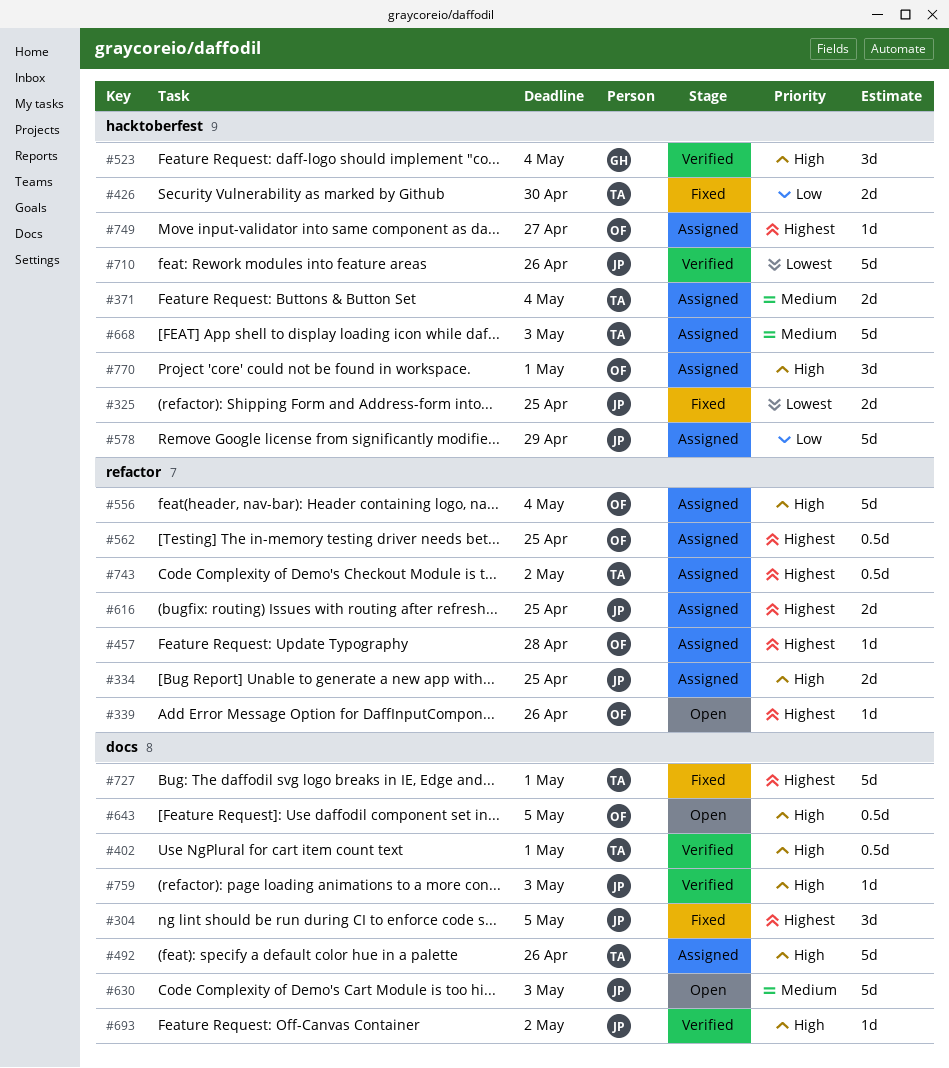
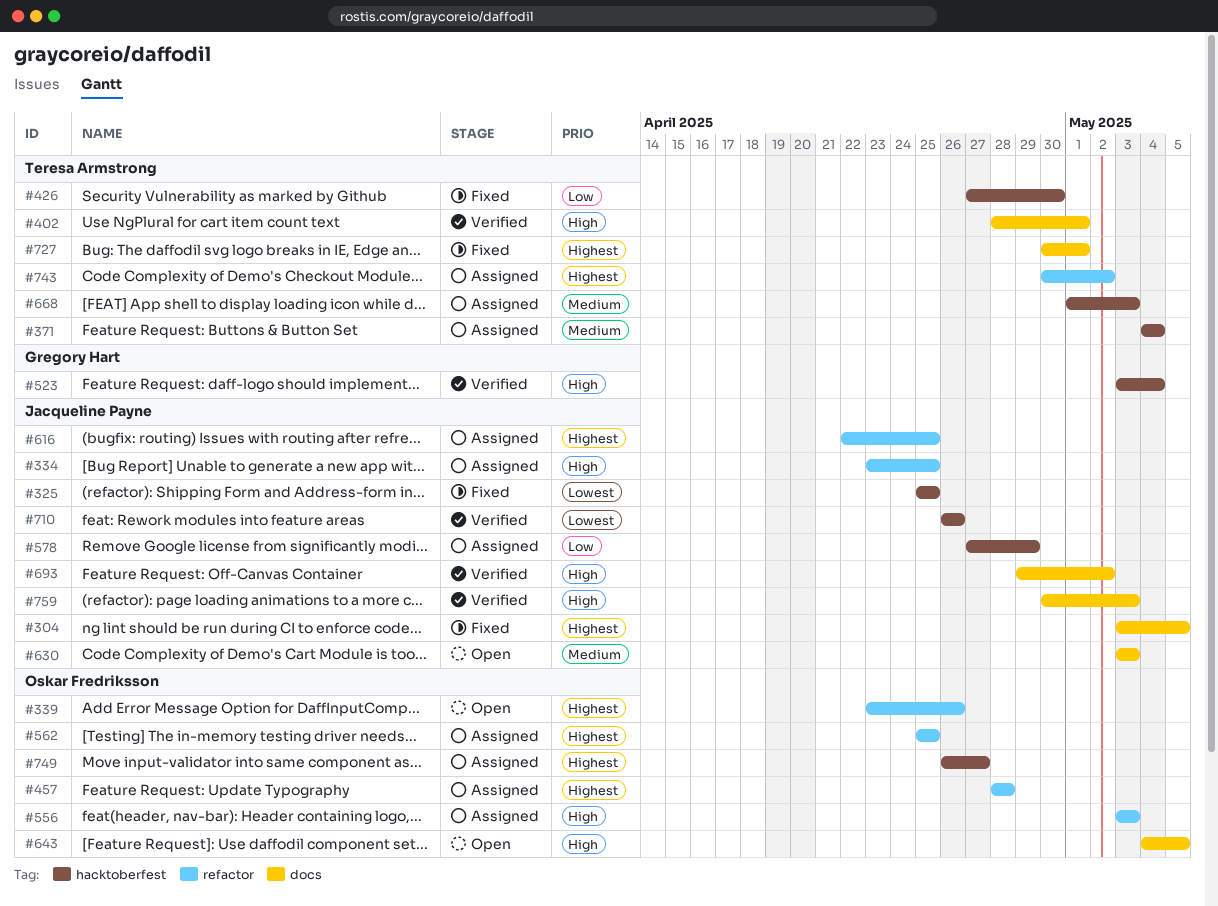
#492: present -> none
#556, due: May 4 -> May 3
#770: present -> none

